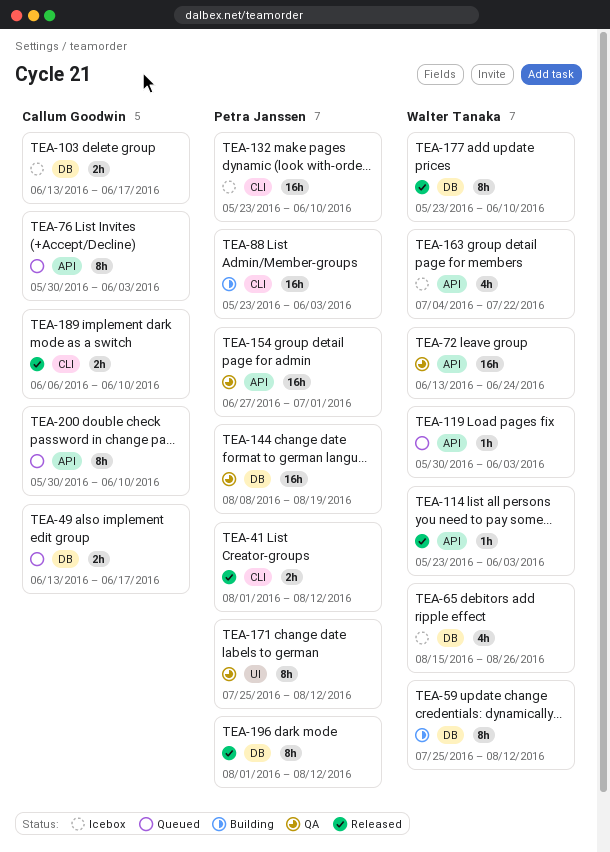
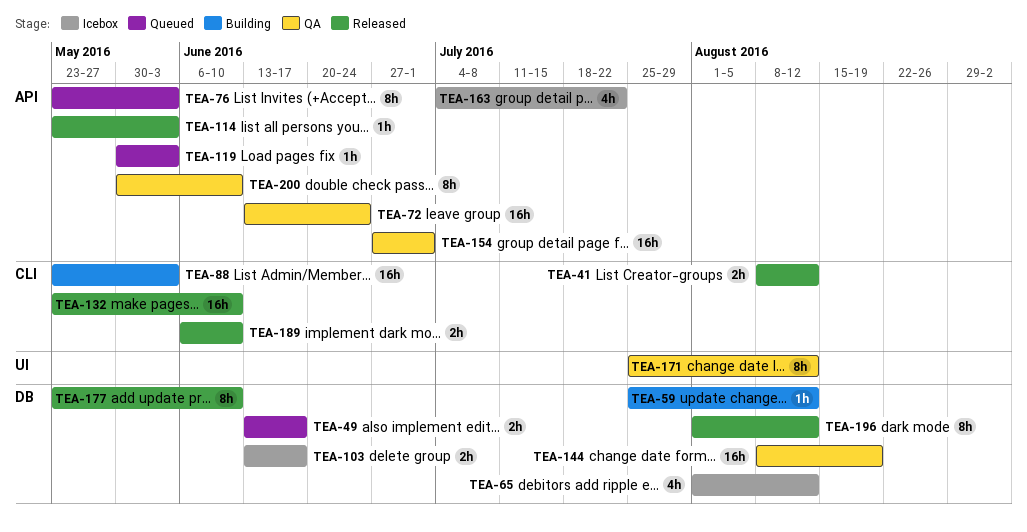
TEA-41, start: Aug 1 -> Aug 8
TEA-59, estimate: 8h -> 1h
TEA-65, start: Aug 15 -> Aug 1
TEA-65, due: Aug 26 -> Aug 12
TEA-76, start: May 30 -> May 23
TEA-132, status: Icebox -> Released
TEA-200, status: Queued -> QA

